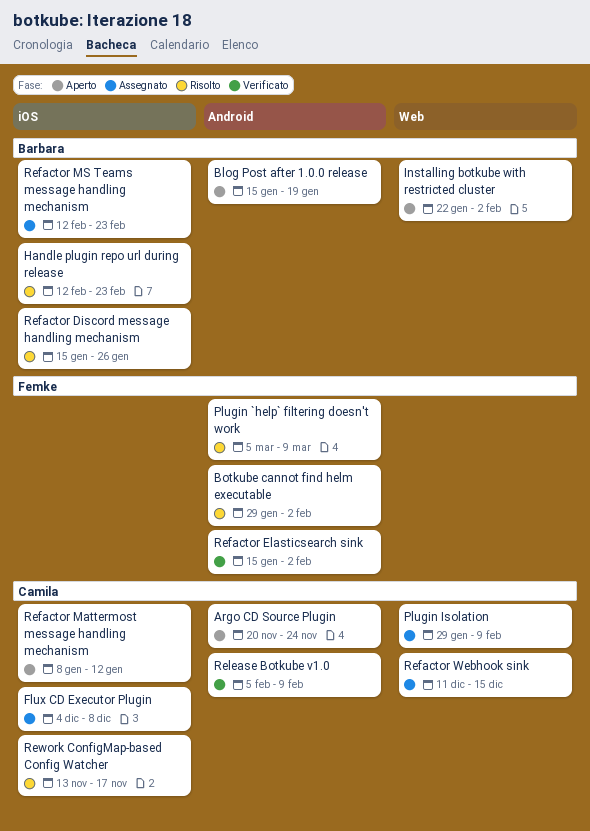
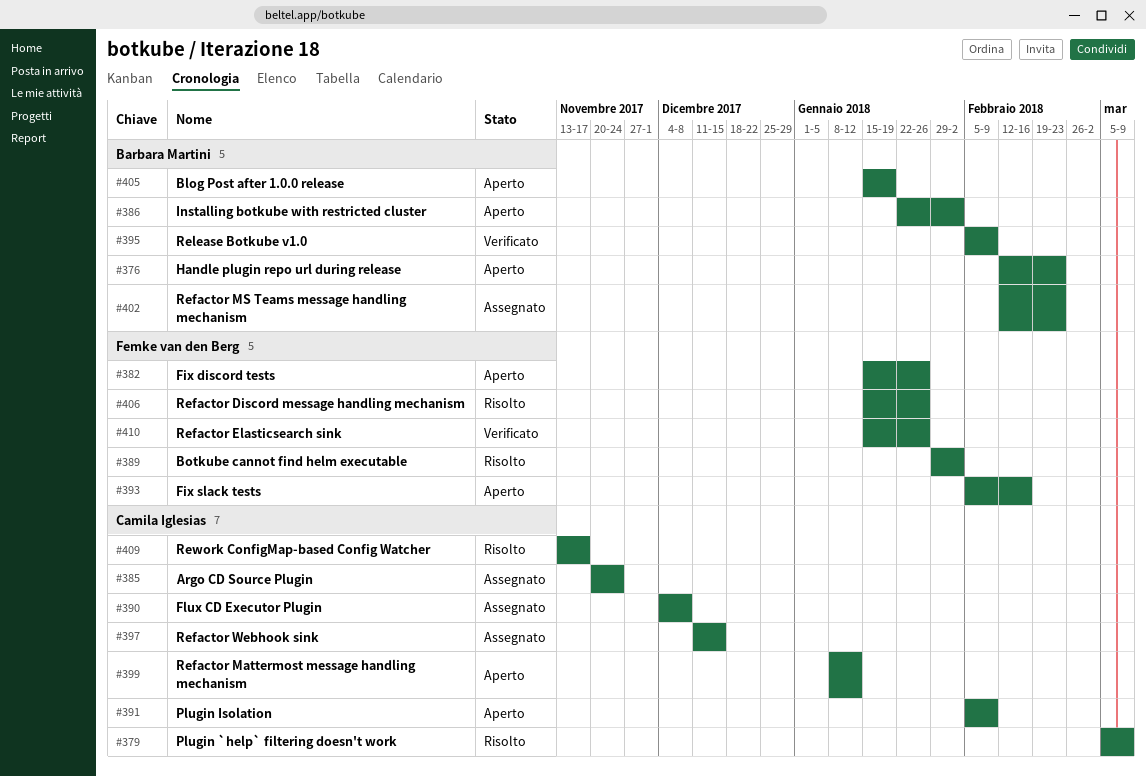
Argo CD Source Plugin, status: Aperto -> Assegnato
Fix discord tests: none -> present
Fix slack tests: none -> present
Handle plugin repo url during release, status: Risolto -> Aperto
Plugin `help` filtering doesn't work, owner: Femke van den Berg -> Camila Iglesias
Plugin Isolation, status: Assegnato -> Aperto
Plugin Isolation, start: Jan 29 -> Feb 5
Refactor Discord message handling mechanism, owner: Barbara Martini -> Femke van den Berg
Refactor Elasticsearch sink, due: Feb 2 -> Jan 26
Release Botkube v1.0, owner: Camila Iglesias -> Barbara Martini

